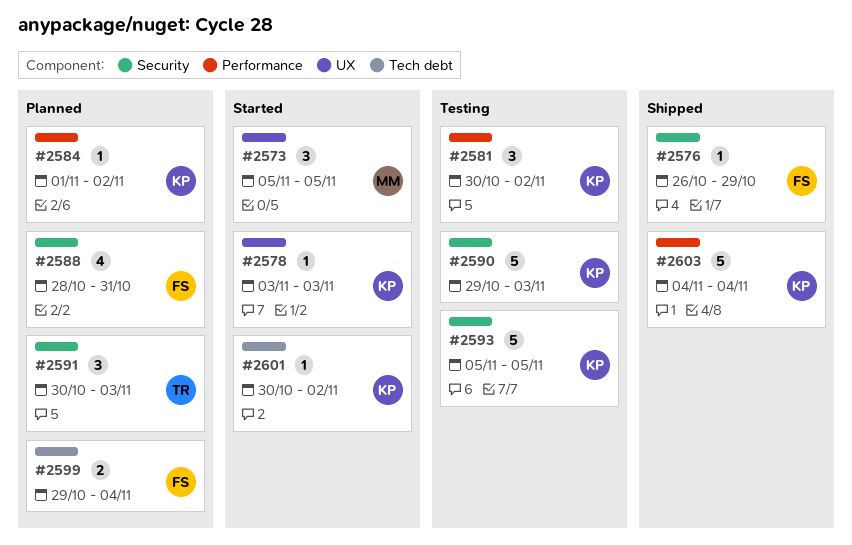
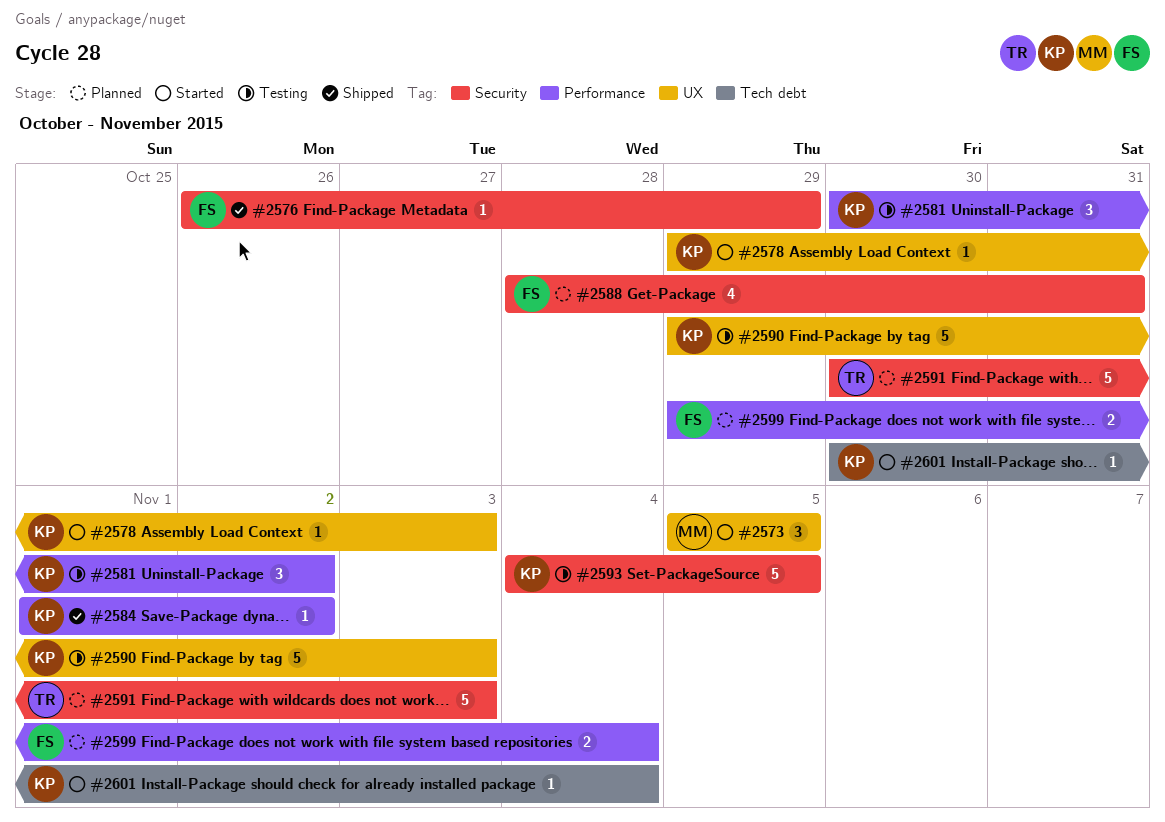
#2578, start: Nov 3 -> Oct 29
#2584, status: Planned -> Shipped
#2590, label: Security -> UX
#2591, estimate: 3 -> 5
#2593, start: Nov 5 -> Nov 4
#2599, label: Tech debt -> Performance
#2601, due: Nov 2 -> Nov 4
#2603: present -> none

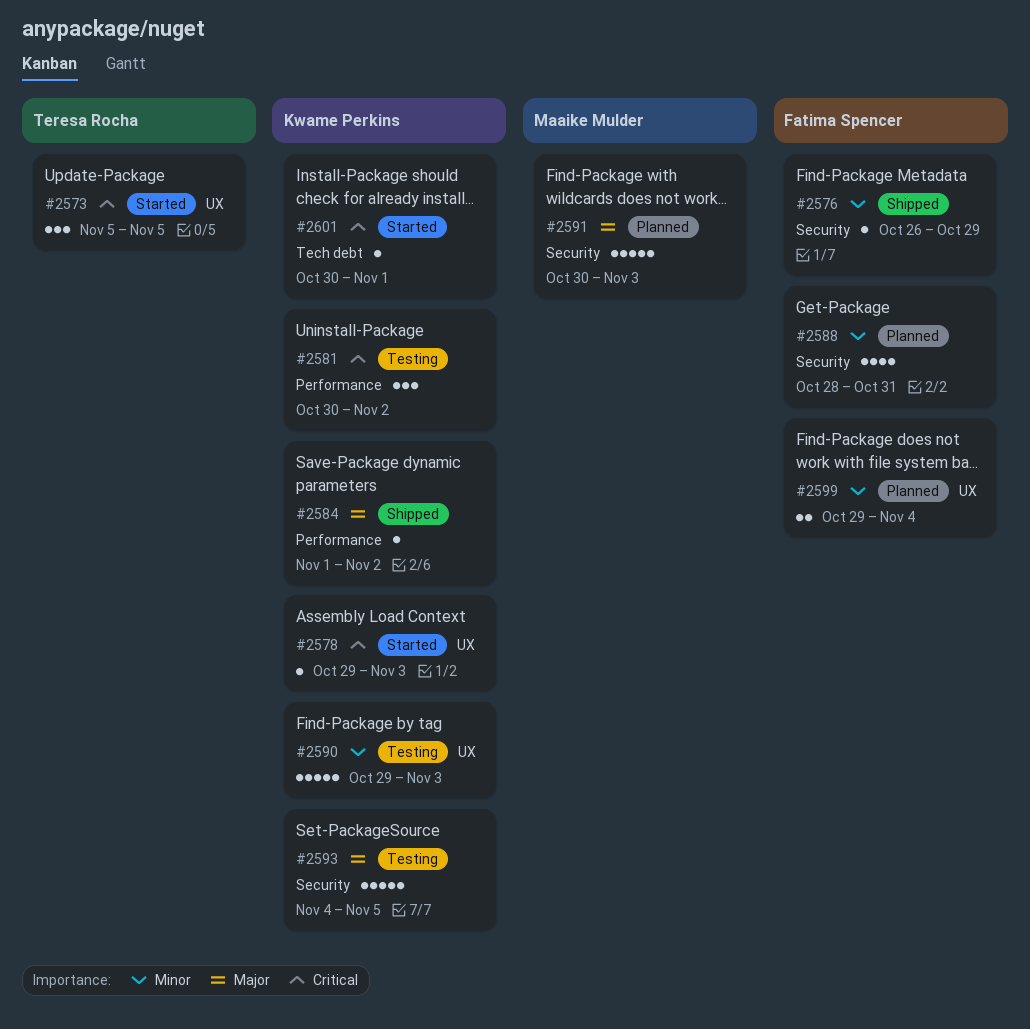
#2573, owner: Maaike Mulder -> Teresa Rocha
#2591, owner: Teresa Rocha -> Maaike Mulder
#2599, label: Performance -> UX
#2601, due: Nov 4 -> Nov 1

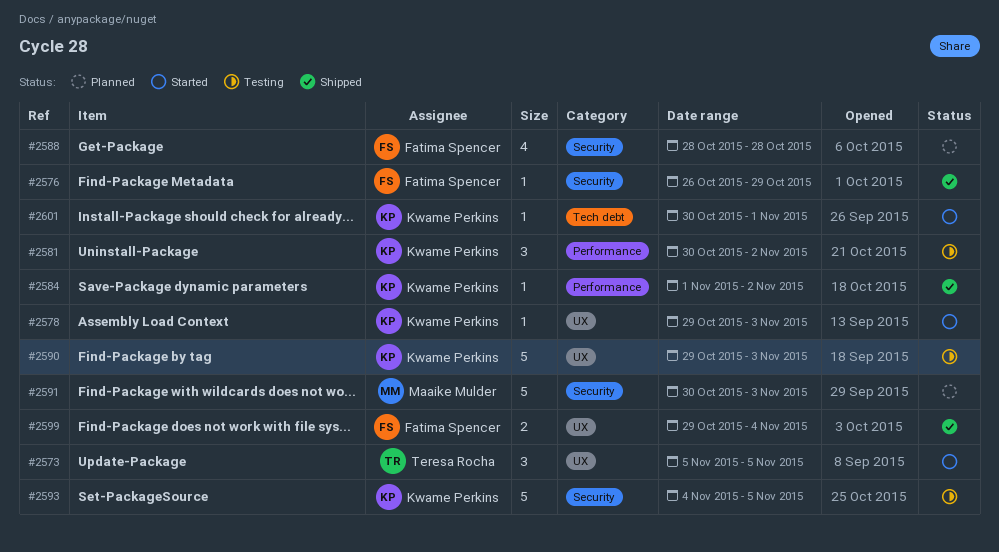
#2588, due: Oct 31 -> Oct 28
#2599, status: Planned -> Shipped

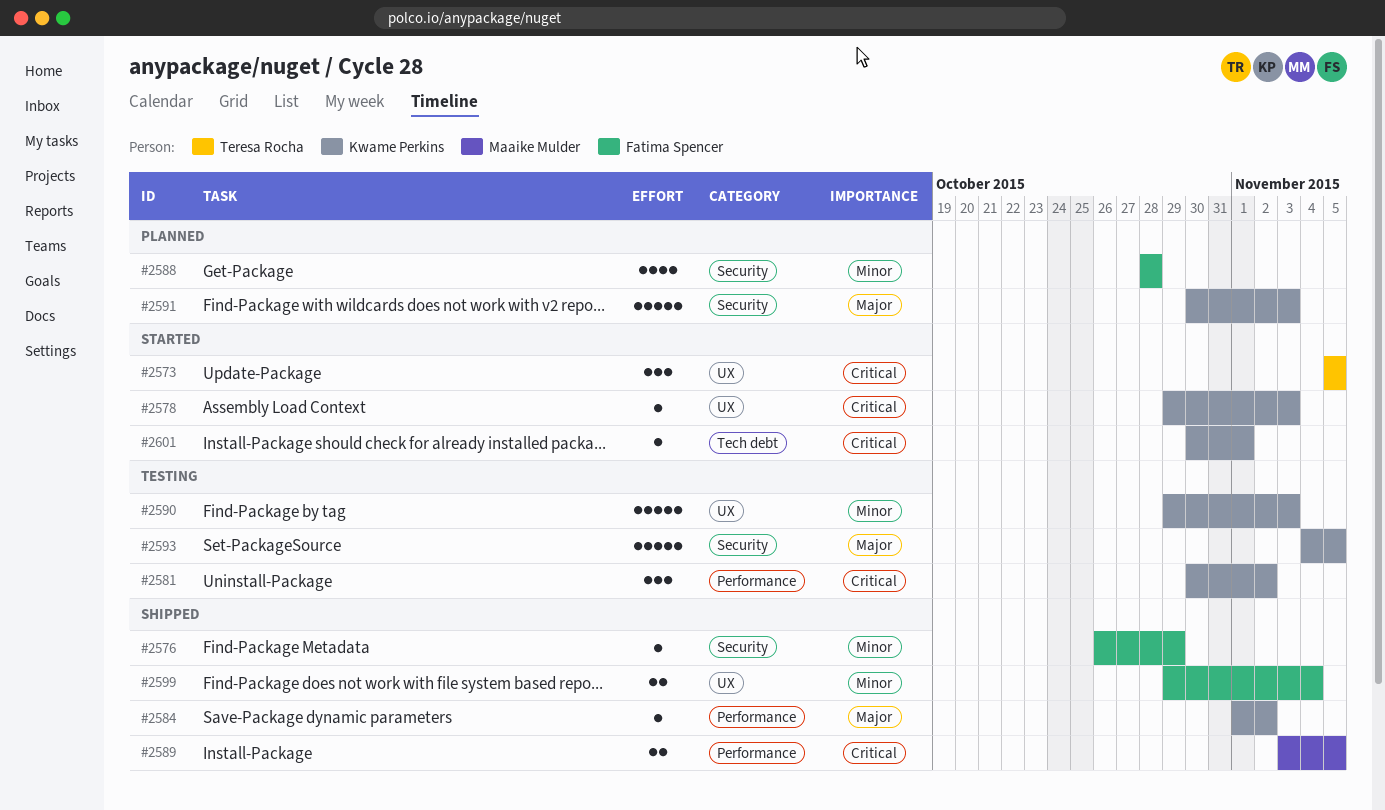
#2589: none -> present
#2591, owner: Maaike Mulder -> Kwame Perkins

